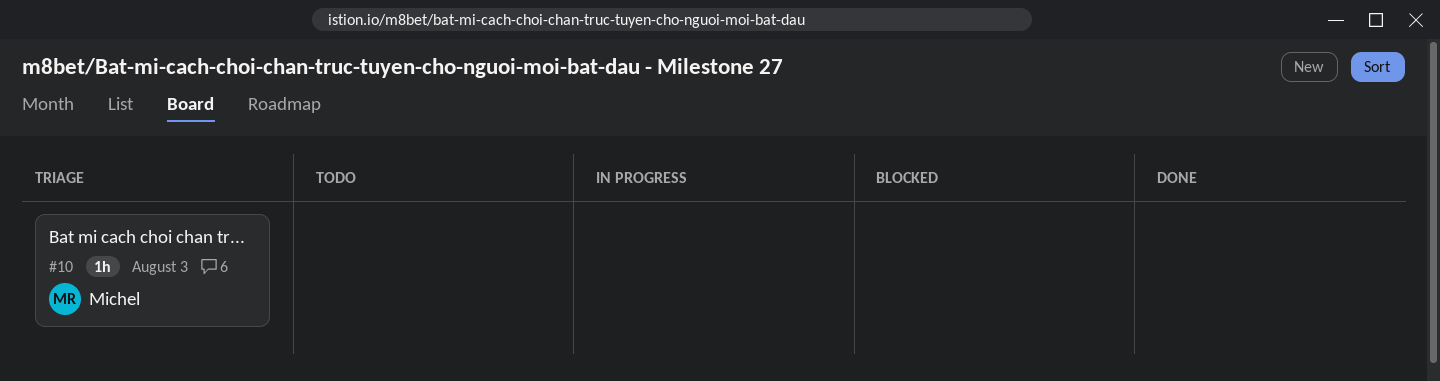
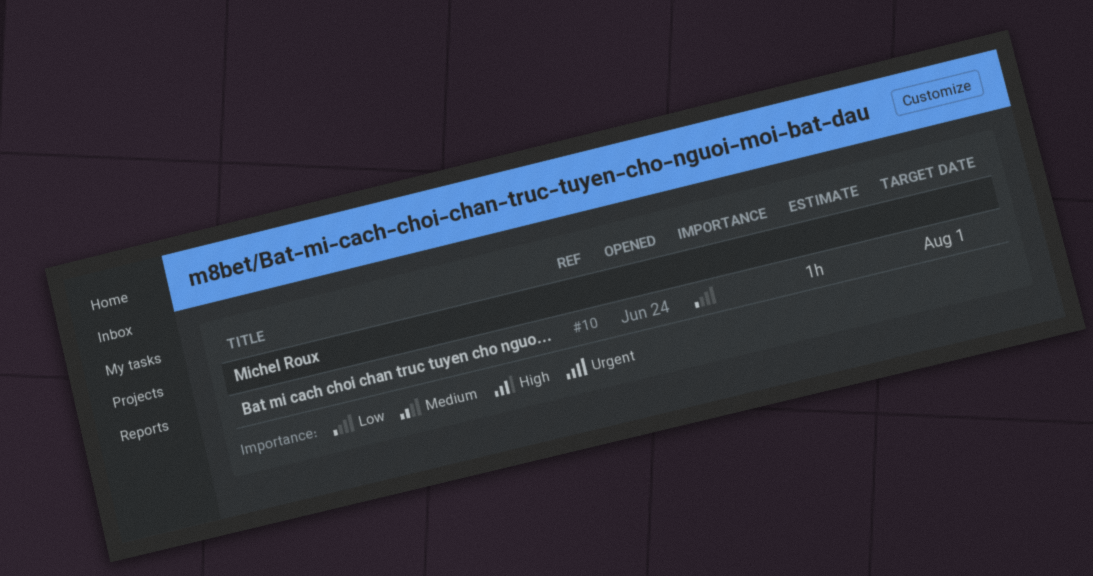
#10, due: Aug 3 -> Aug 1

